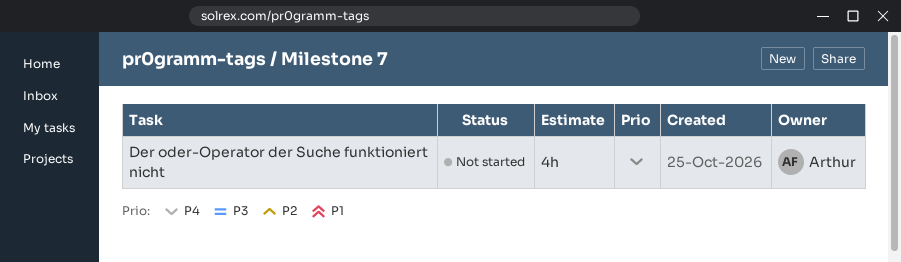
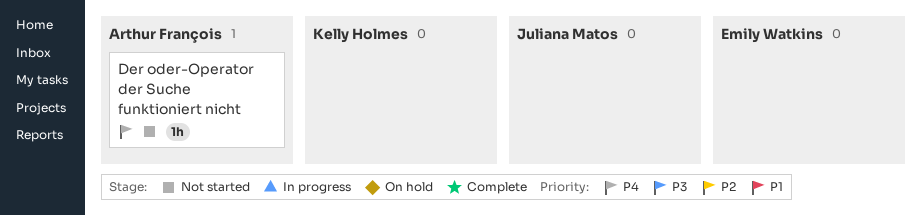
Der oder-Operator der Suche funktioniert nicht, estimate: 4h -> 1h

